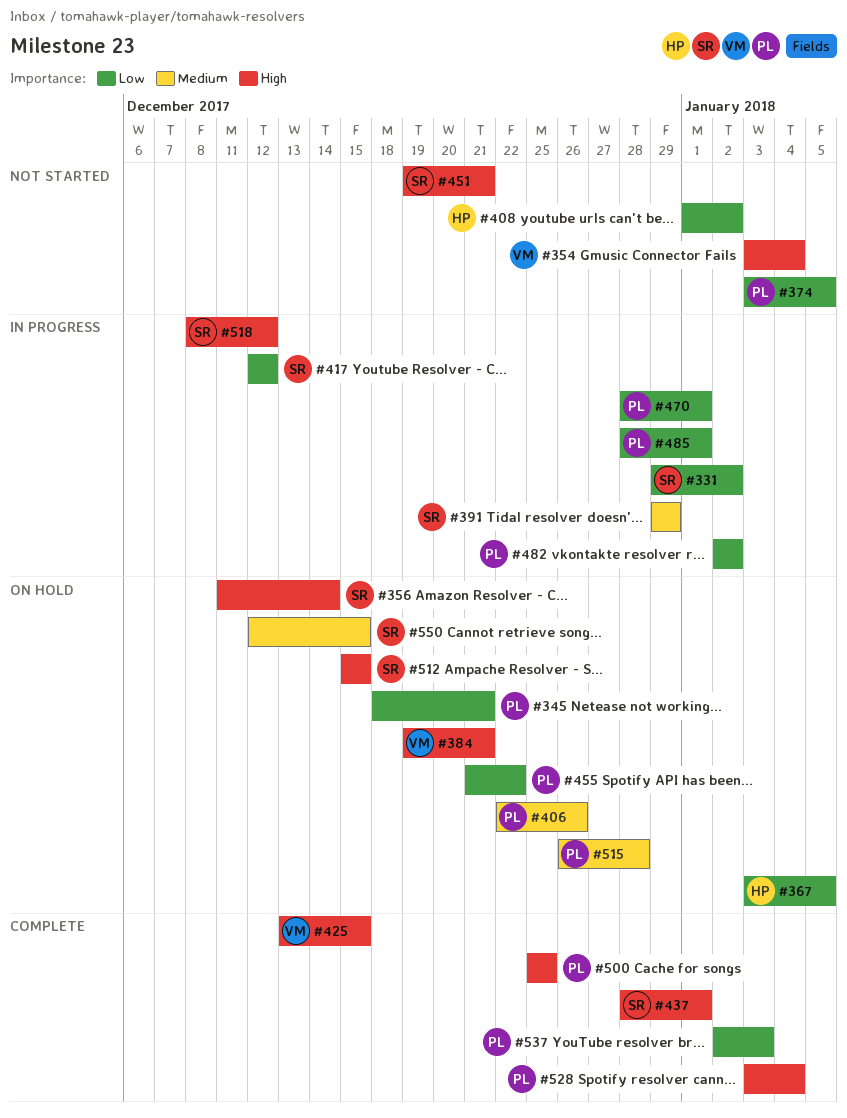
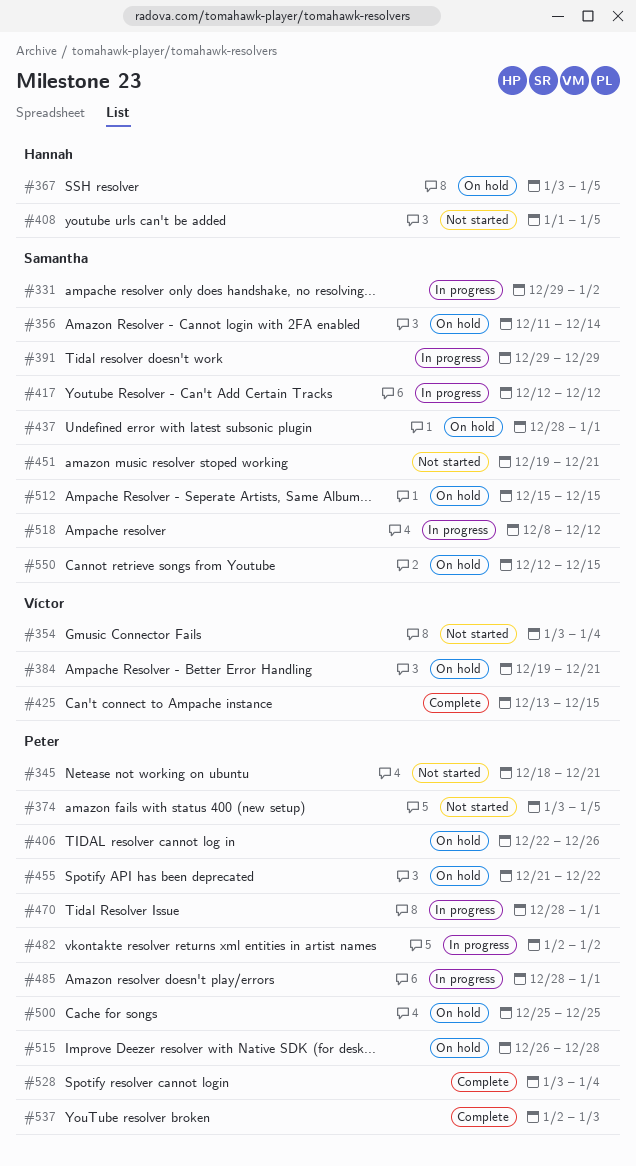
#345, status: On hold -> Not started
#408, due: Jan 2 -> Jan 5
#437, status: Complete -> On hold
#500, status: Complete -> On hold

